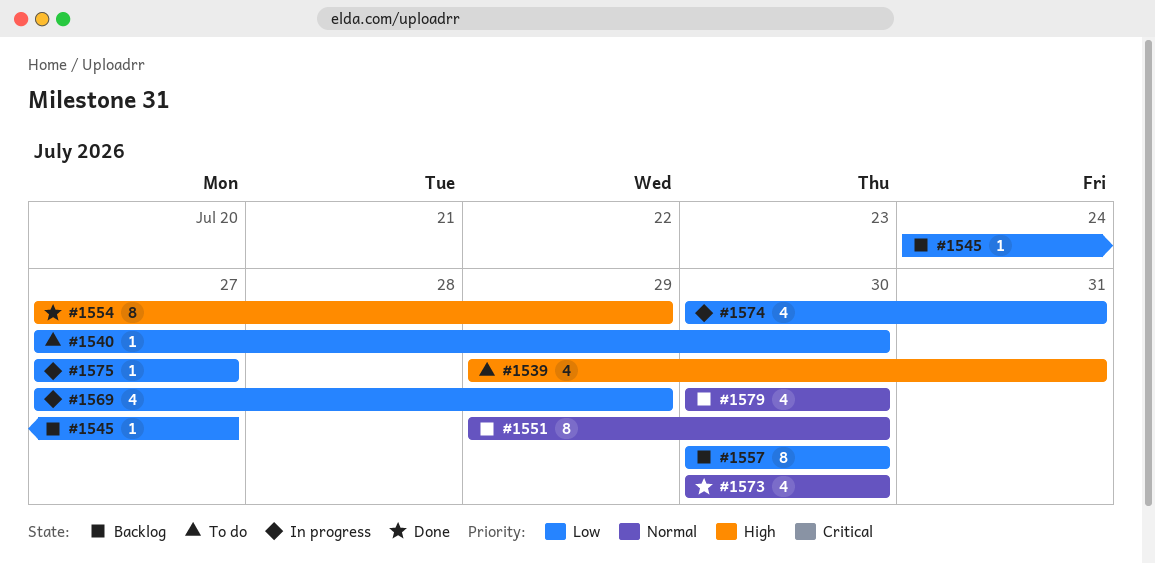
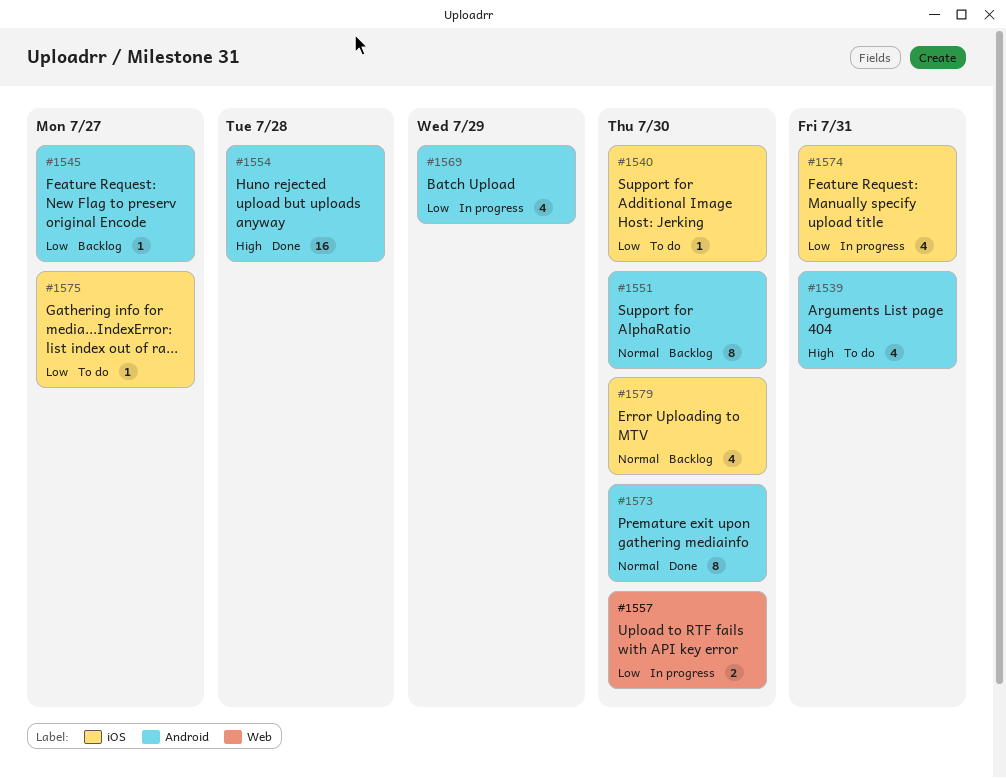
#1554, estimate: 8 -> 16
#1554, due: Jul 29 -> Jul 28
#1557, status: Backlog -> In progress
#1557, estimate: 8 -> 2
#1573, estimate: 4 -> 8
#1575, status: In progress -> To do

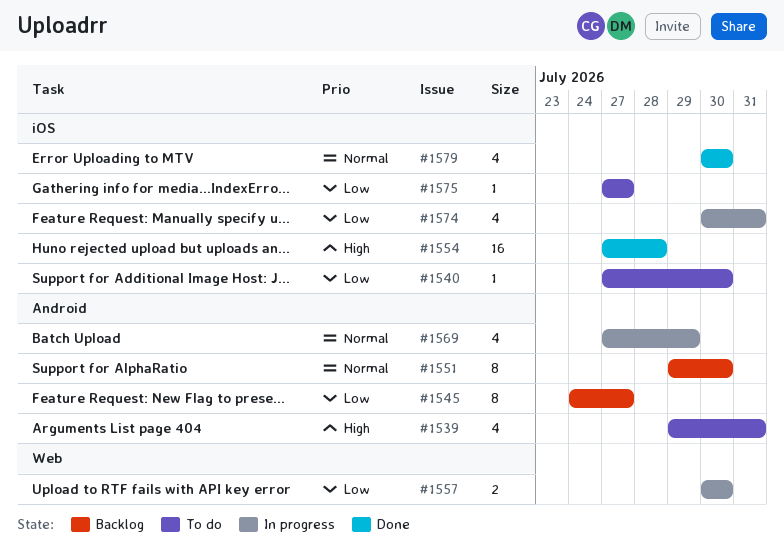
#1545, estimate: 1 -> 8
#1554, label: Android -> iOS
#1569, priority: Low -> Normal
#1573: present -> none
#1579, status: Backlog -> Done

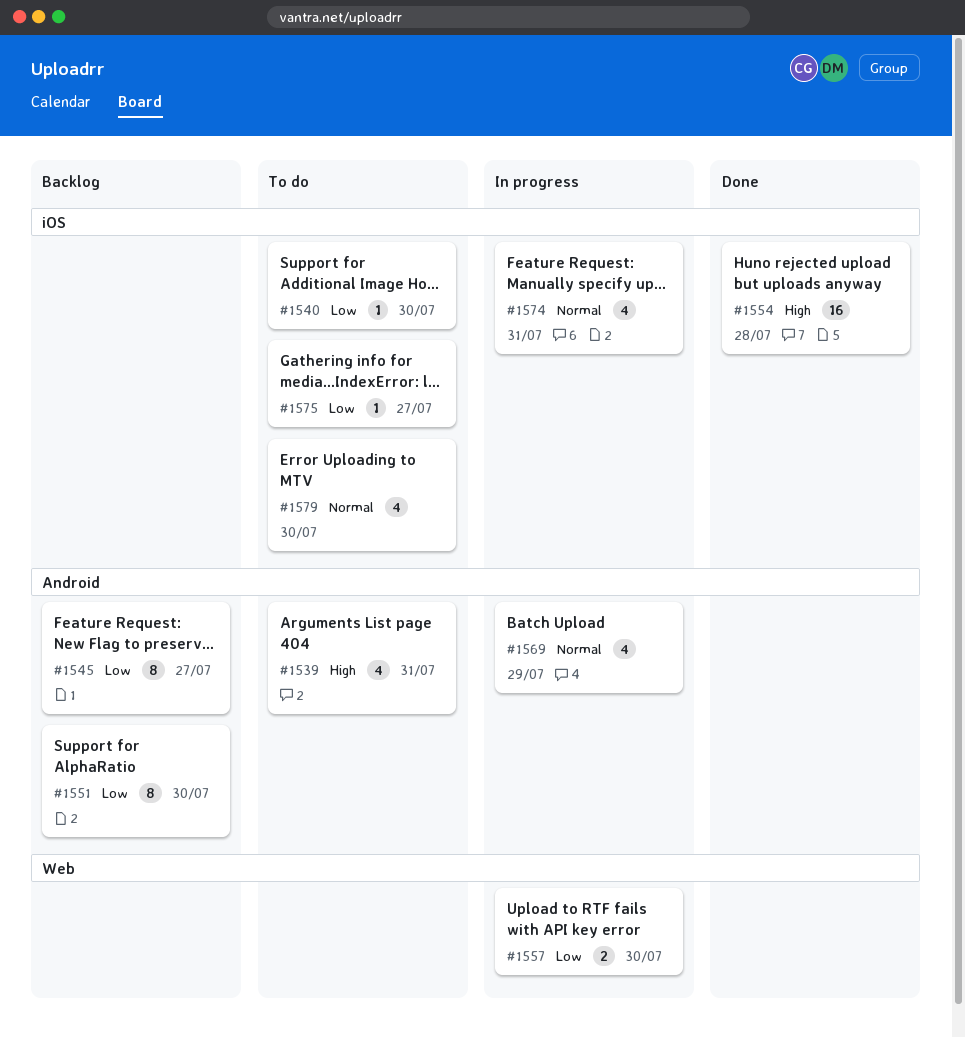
#1551, priority: Normal -> Low
#1574, priority: Low -> Normal
#1579, status: Done -> To do

